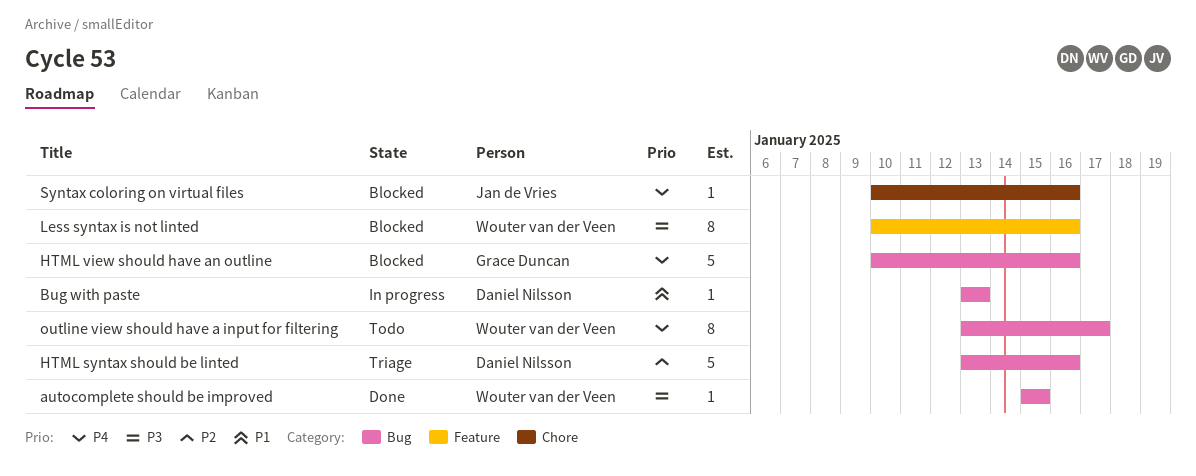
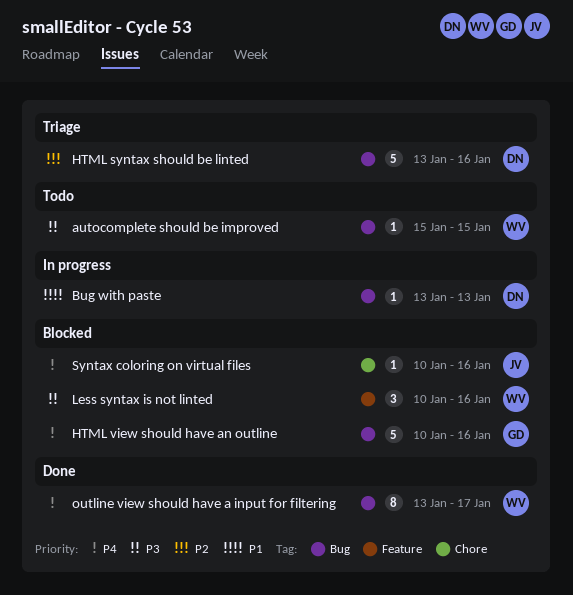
autocomplete should be improved, status: Done -> Todo
Less syntax is not linted, estimate: 8 -> 3
outline view should have a input for filtering, status: Todo -> Done

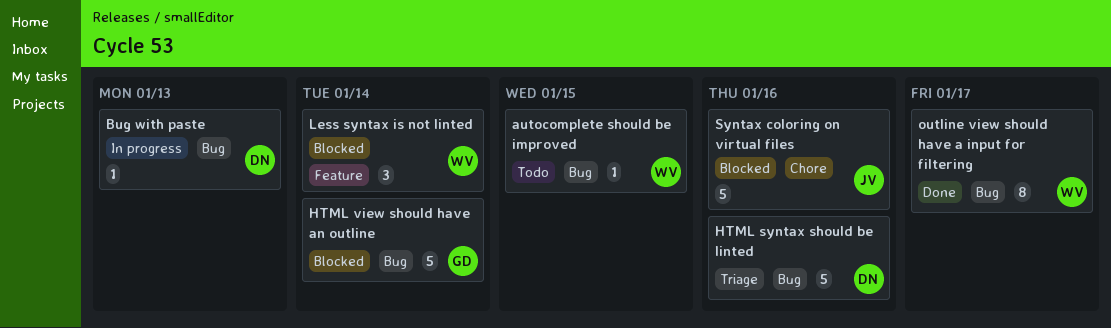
HTML view should have an outline, due: Jan 16 -> Jan 14
Less syntax is not linted, due: Jan 16 -> Jan 14
Syntax coloring on virtual files, estimate: 1 -> 5

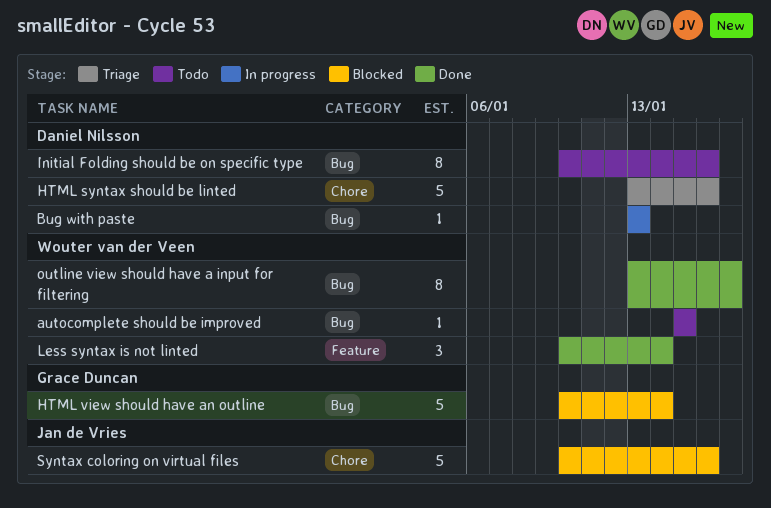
HTML syntax should be linted, label: Bug -> Chore
Initial Folding should be on specific type: none -> present
Less syntax is not linted, status: Blocked -> Done

